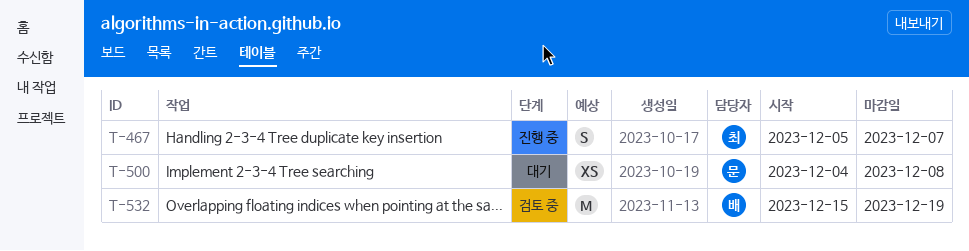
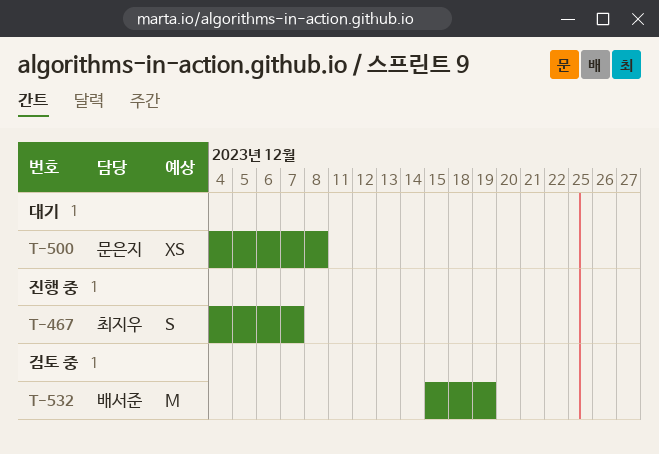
T-467, start: Dec 5 -> Dec 4

